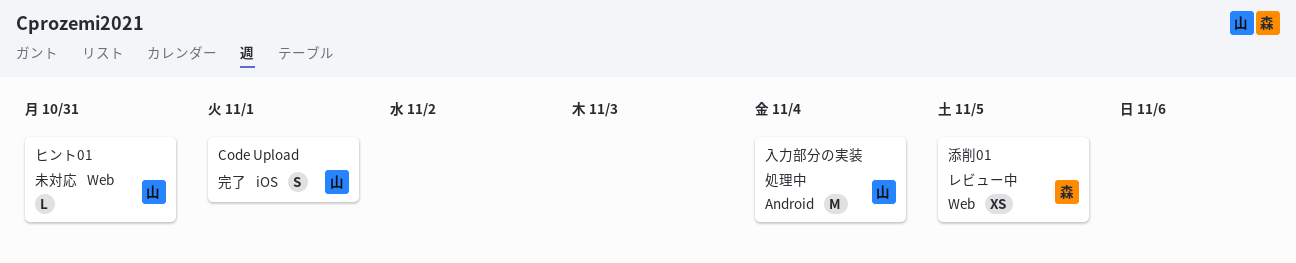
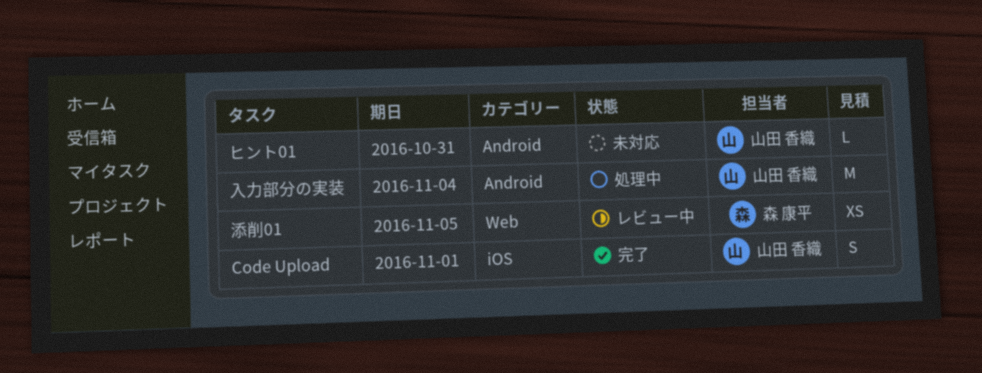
ヒント01, label: Web -> Android

